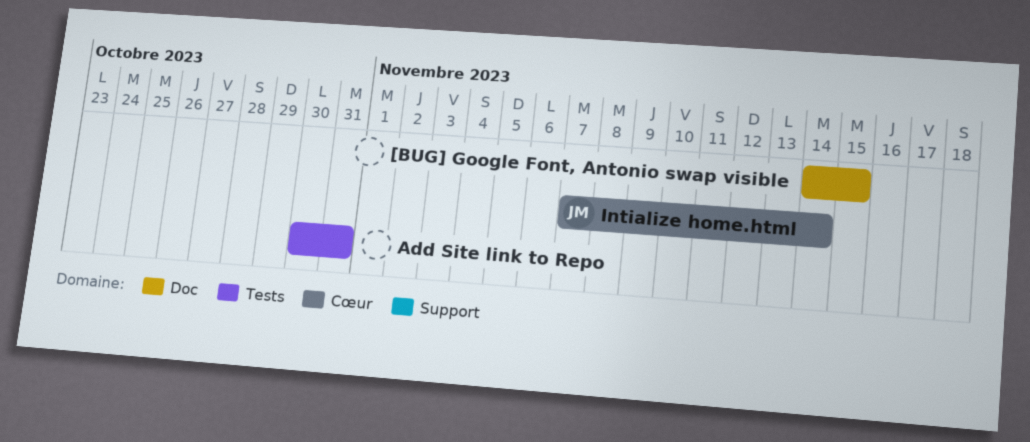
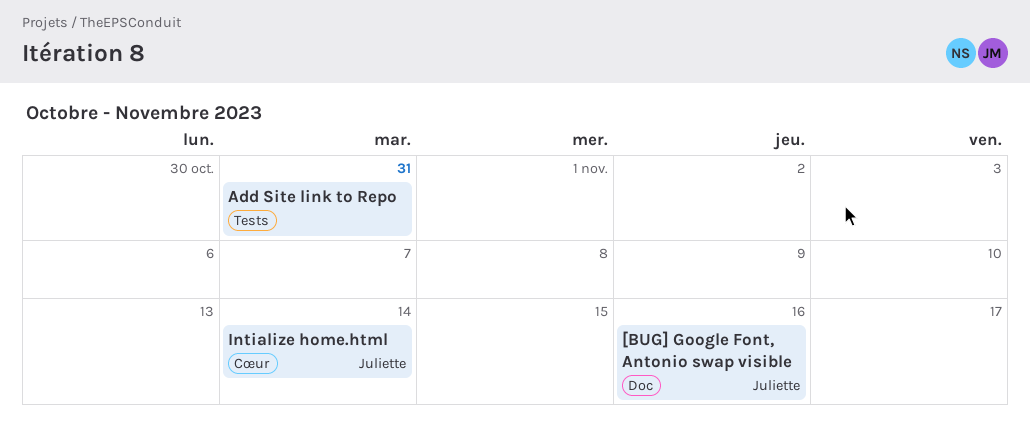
[BUG] Google Font, Antonio swap visible, owner: none -> Juliette
[BUG] Google Font, Antonio swap visible, due: Nov 15 -> Nov 16

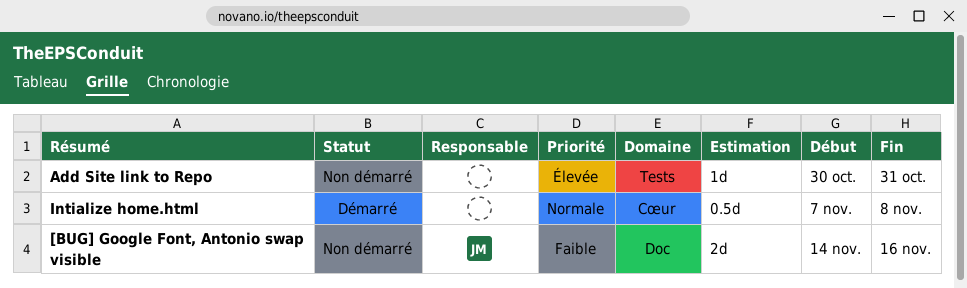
Intialize home.html, owner: Juliette -> none
Intialize home.html, due: Nov 14 -> Nov 8

